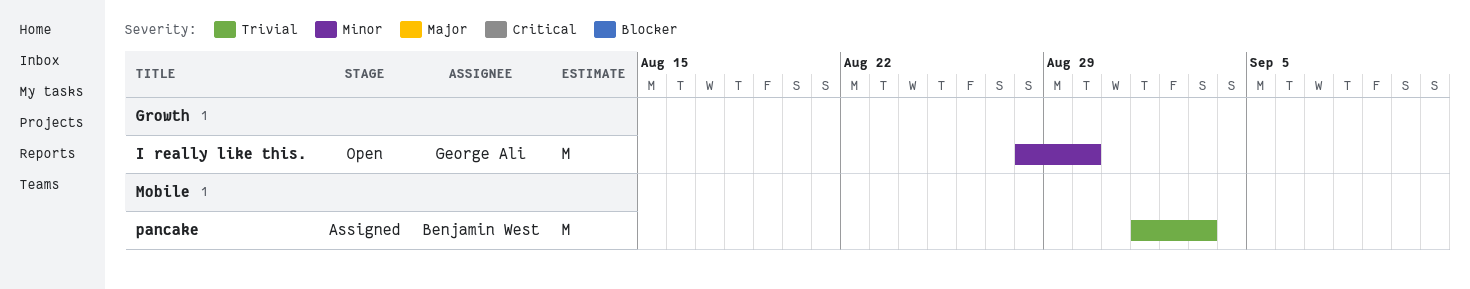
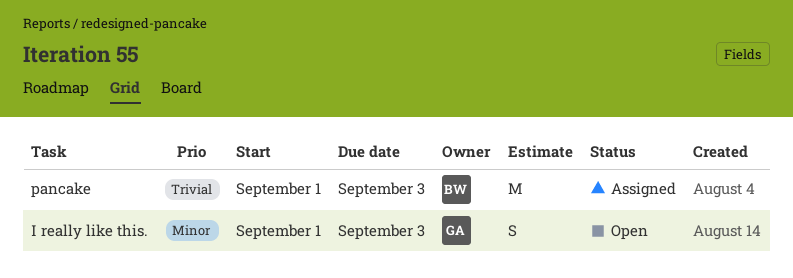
I really like this., estimate: M -> S
I really like this., start: Aug 28 -> Sep 1
I really like this., due: Aug 30 -> Sep 3

